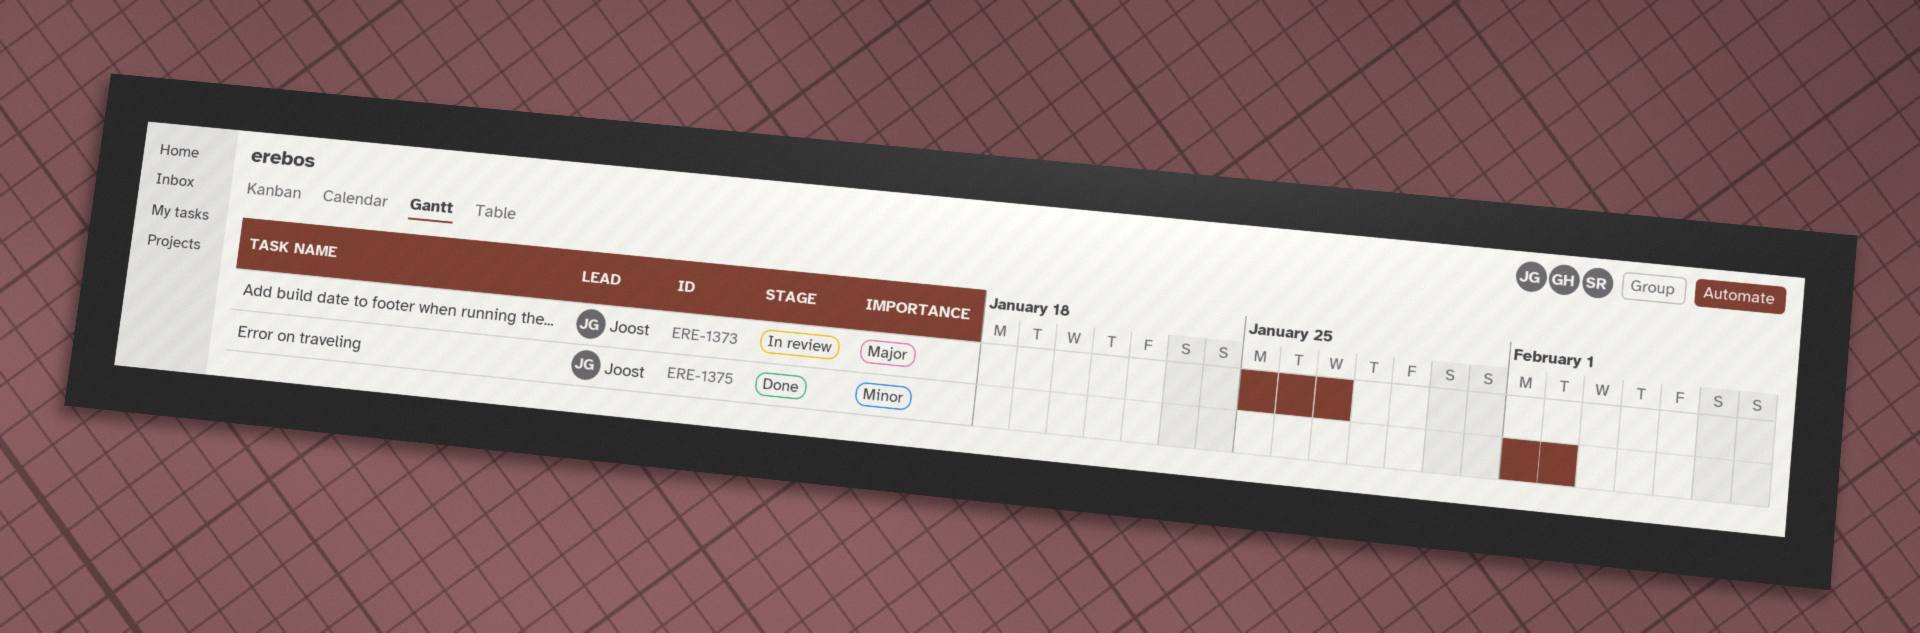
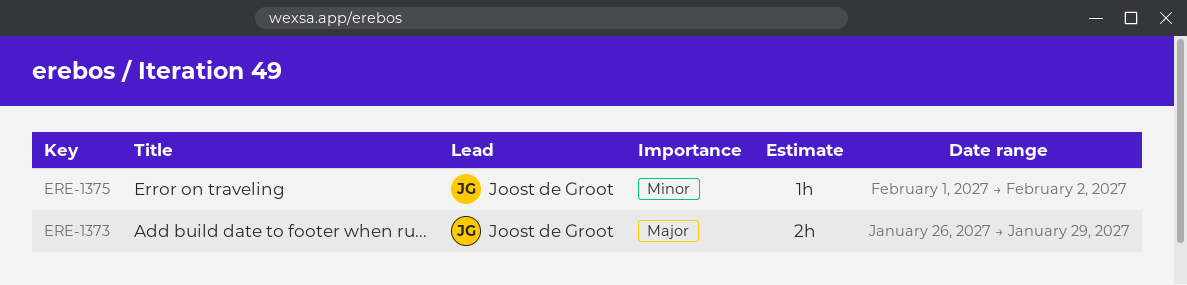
ERE-1373, start: Jan 25 -> Jan 26
ERE-1373, due: Jan 27 -> Jan 29

